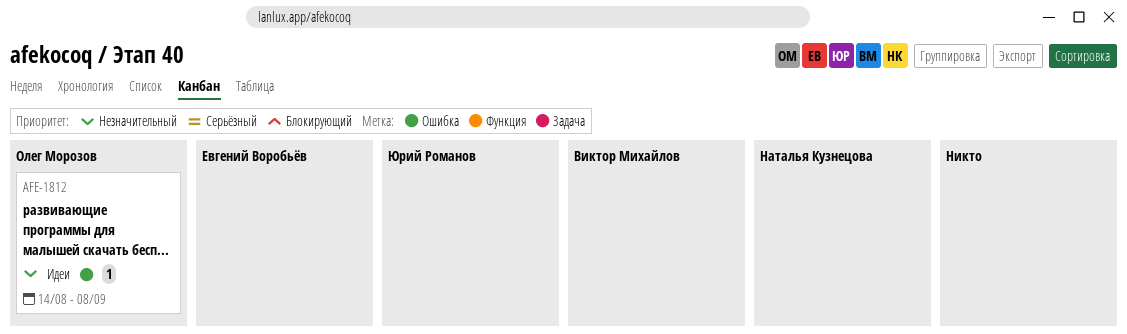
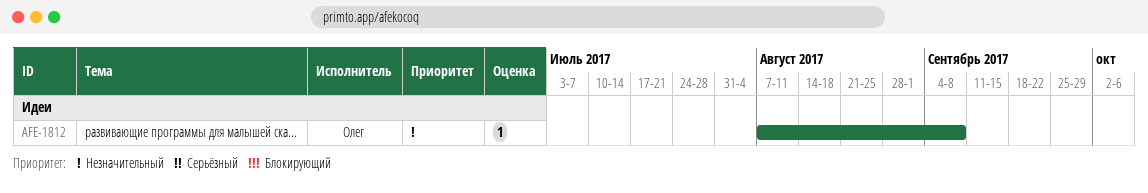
AFE-1812, start: Aug 14 -> Aug 7

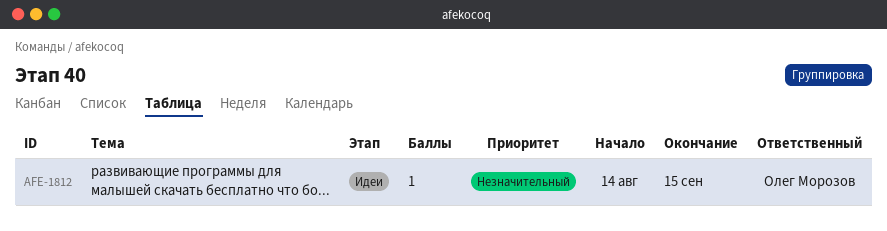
AFE-1812, start: Aug 7 -> Aug 14
AFE-1812, due: Sep 8 -> Sep 15

